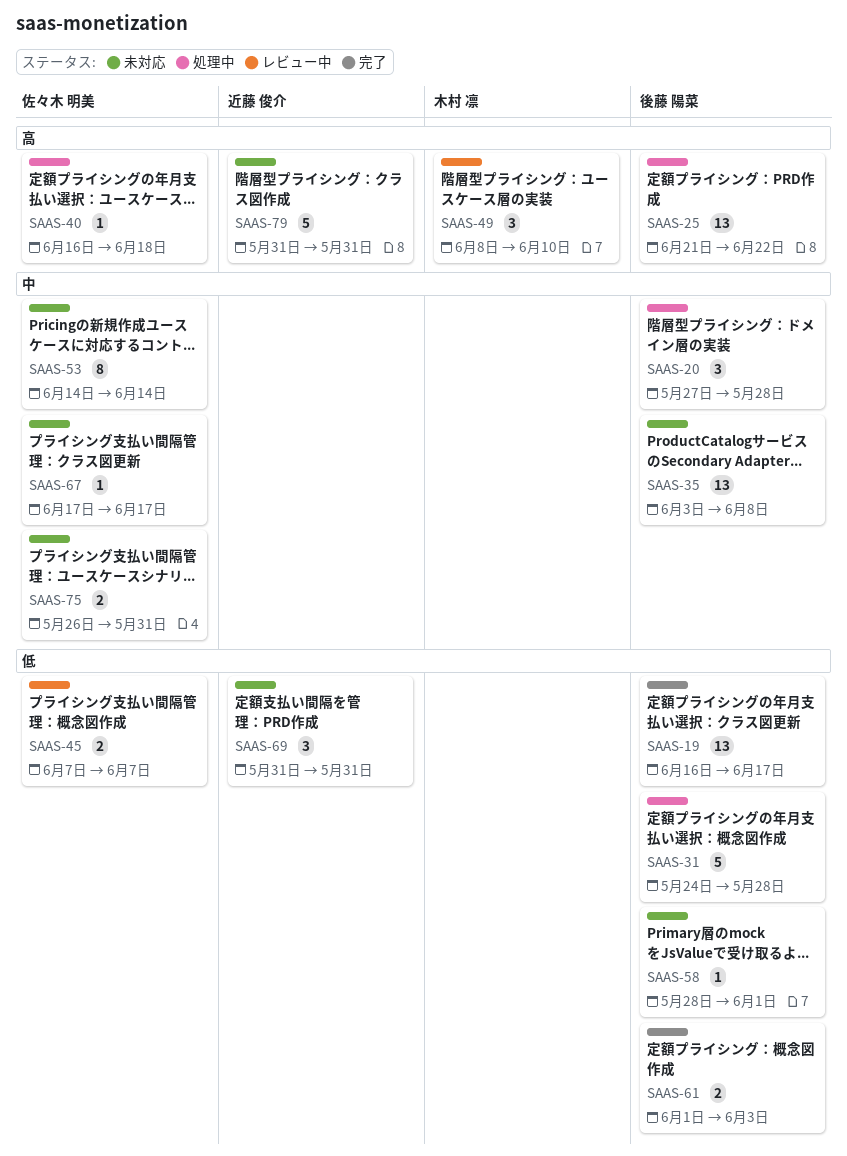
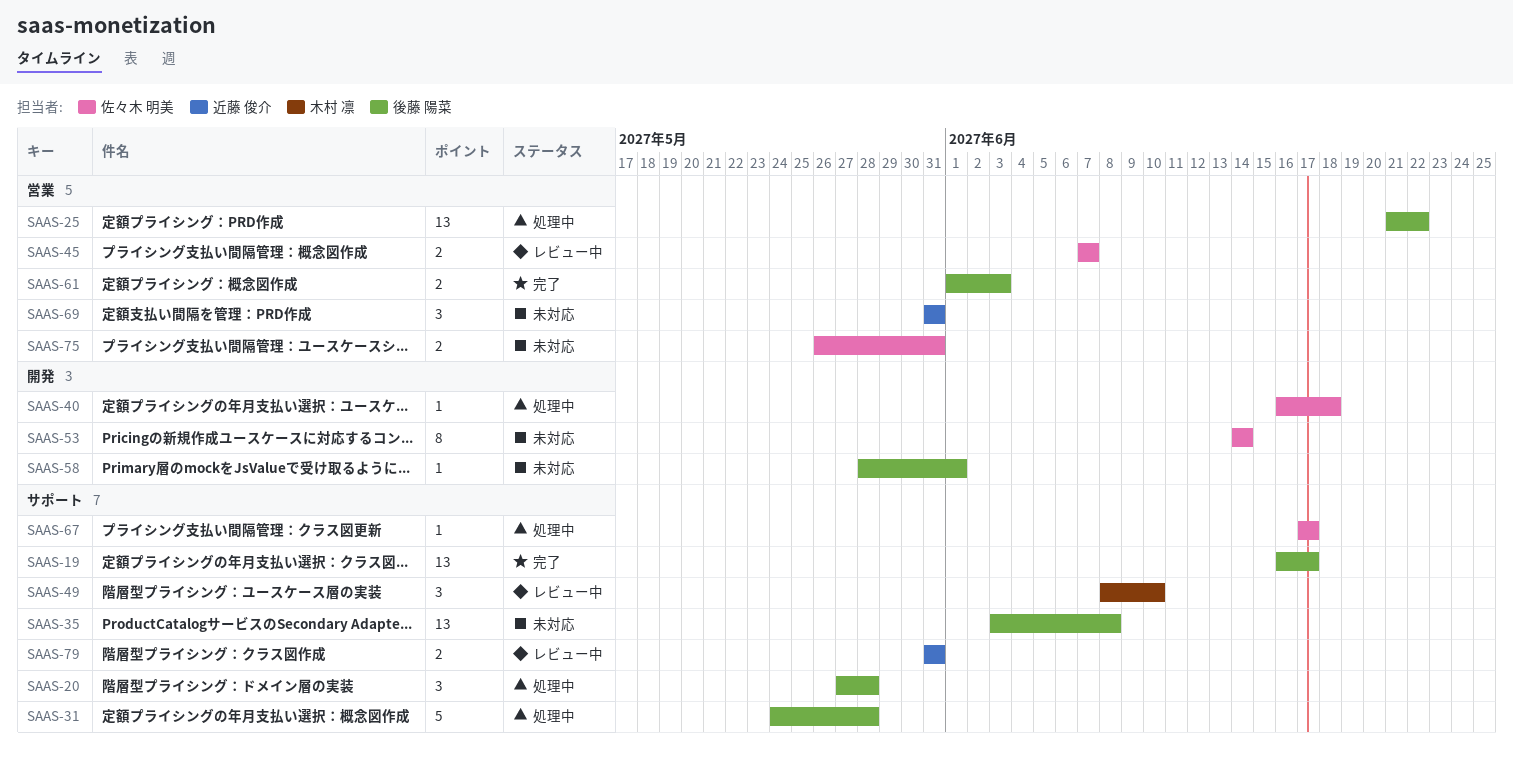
SAAS-67, status: 未対応 -> 処理中
SAAS-79, status: 未対応 -> レビュー中
SAAS-79, estimate: 5 -> 2

